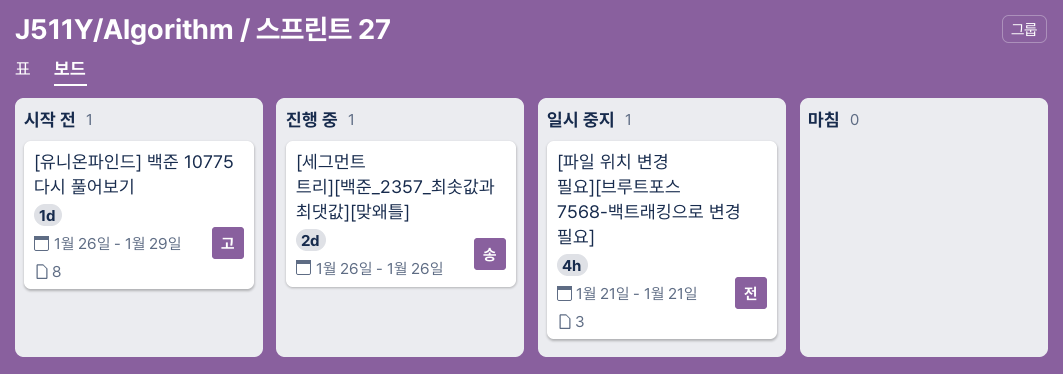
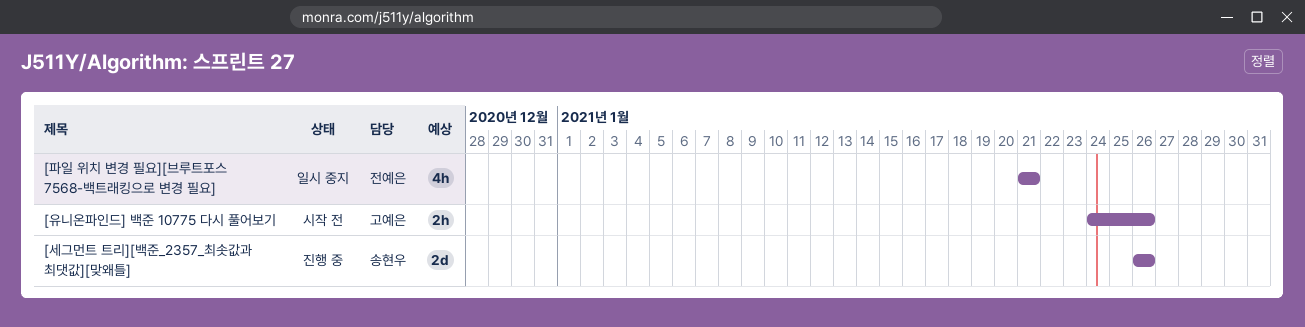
[유니온파인드] 백준 10775 다시 풀어보기, estimate: 1d -> 2h
[유니온파인드] 백준 10775 다시 풀어보기, start: Jan 26 -> Jan 24
[유니온파인드] 백준 10775 다시 풀어보기, due: Jan 29 -> Jan 26

